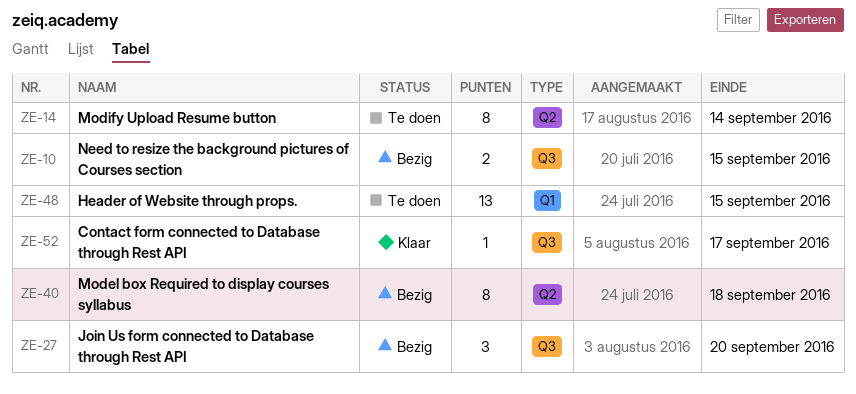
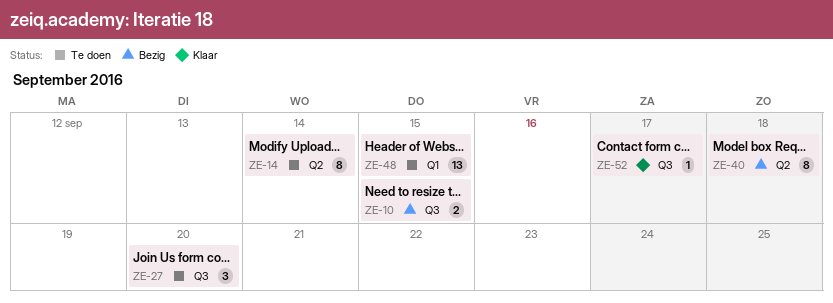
ZE-27, status: Bezig -> Te doen

